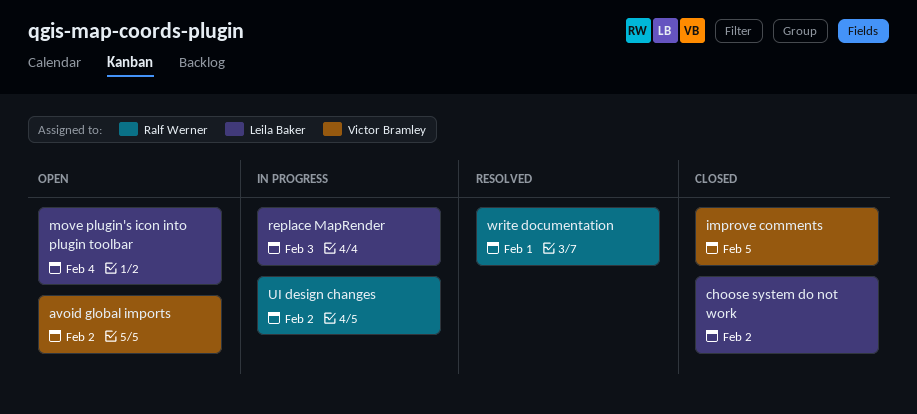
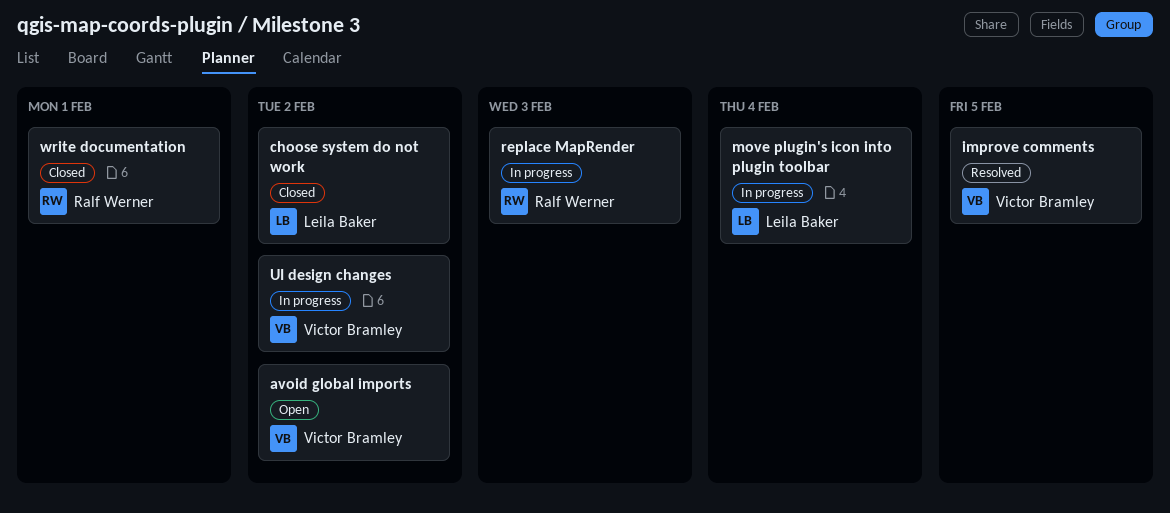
improve comments, status: Closed -> Resolved
move plugin's icon into plugin toolbar, status: Open -> In progress
replace MapRender, owner: Leila Baker -> Ralf Werner
UI design changes, owner: Ralf Werner -> Victor Bramley
write documentation, status: Resolved -> Closed

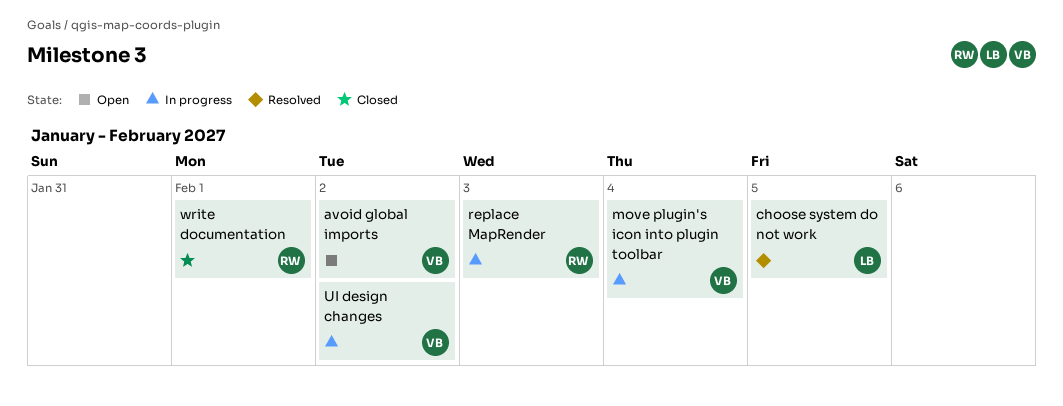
choose system do not work, status: Closed -> Resolved
choose system do not work, due: Feb 2 -> Feb 5
improve comments: present -> none
move plugin's icon into plugin toolbar, owner: Leila Baker -> Victor Bramley

